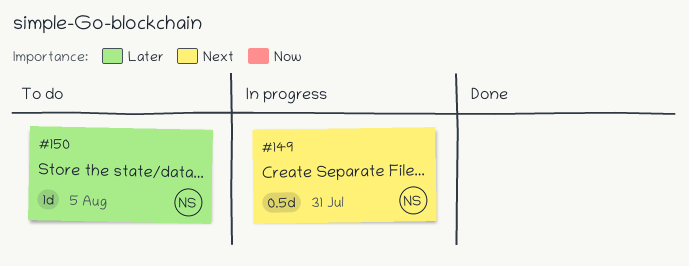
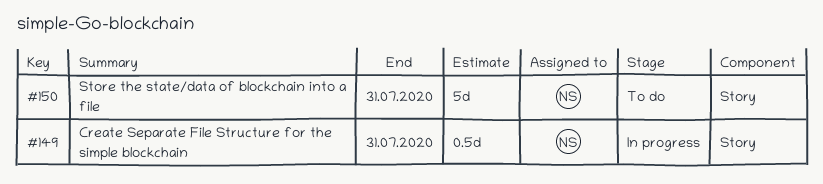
#150, estimate: 1d -> 5d
#150, due: Aug 5 -> Jul 31

